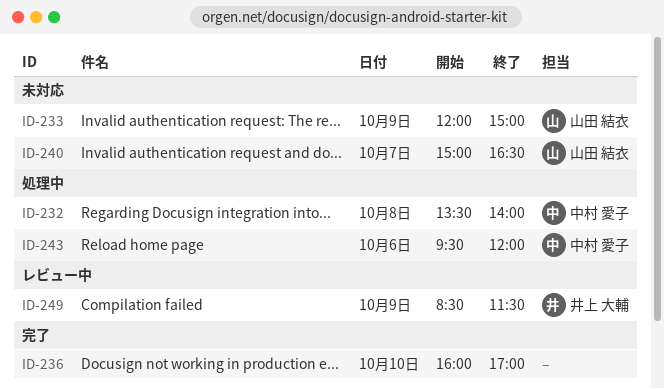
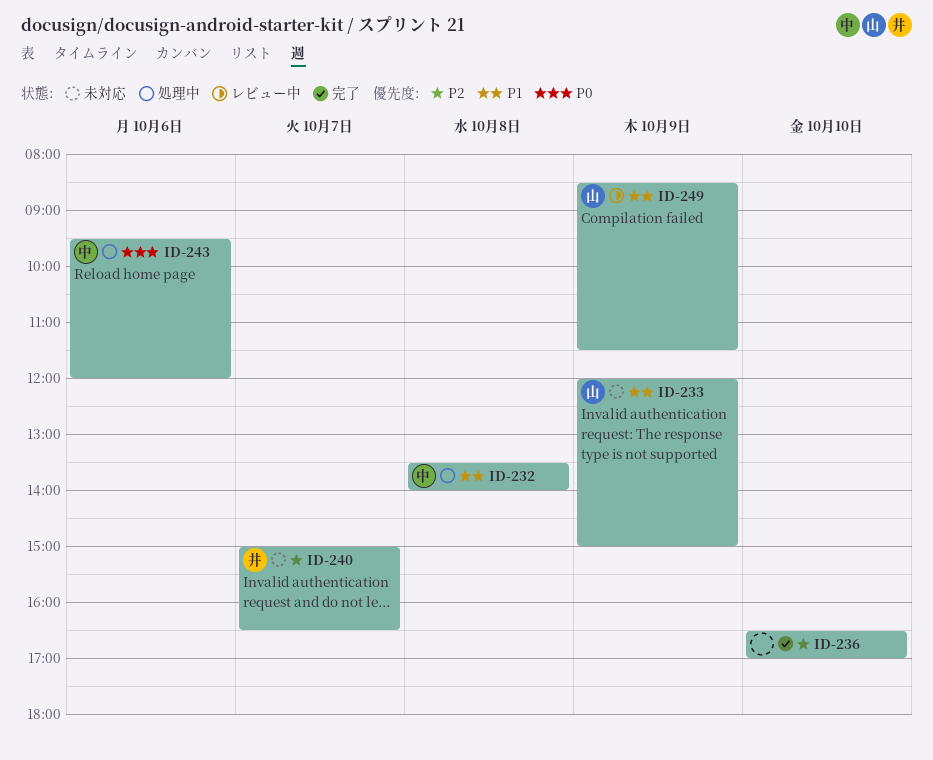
ID-236, begins: 16:00 -> 16:30
ID-240, owner: 山田 結衣 -> 井上 大輔
ID-249, owner: 井上 大輔 -> 山田 結衣

